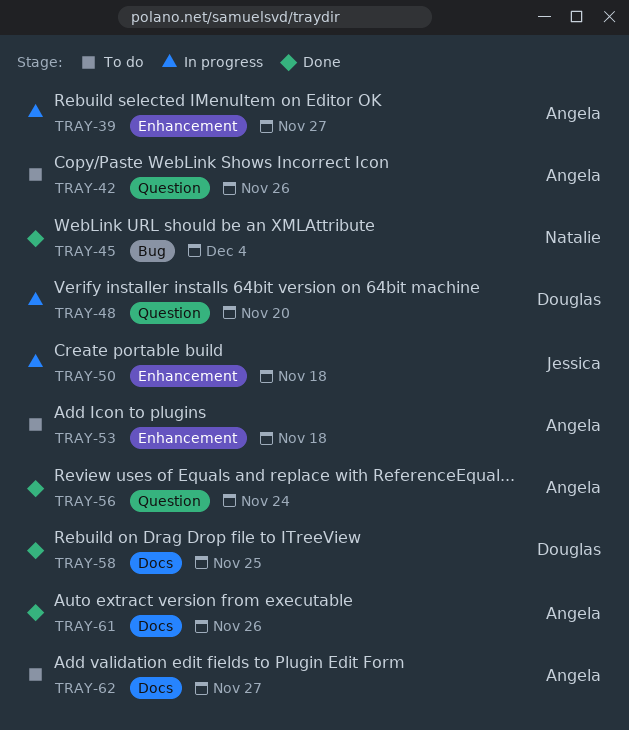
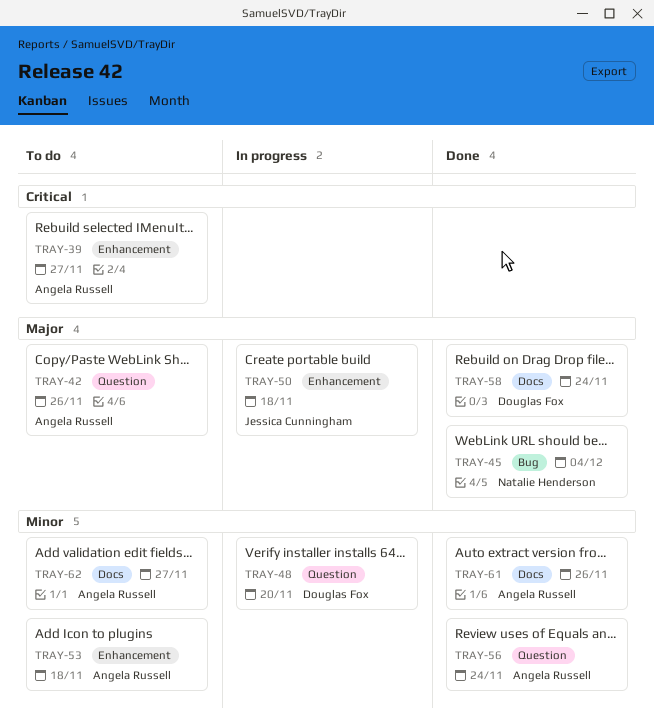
TRAY-39, status: In progress -> To do
TRAY-58, due: Nov 25 -> Nov 24

